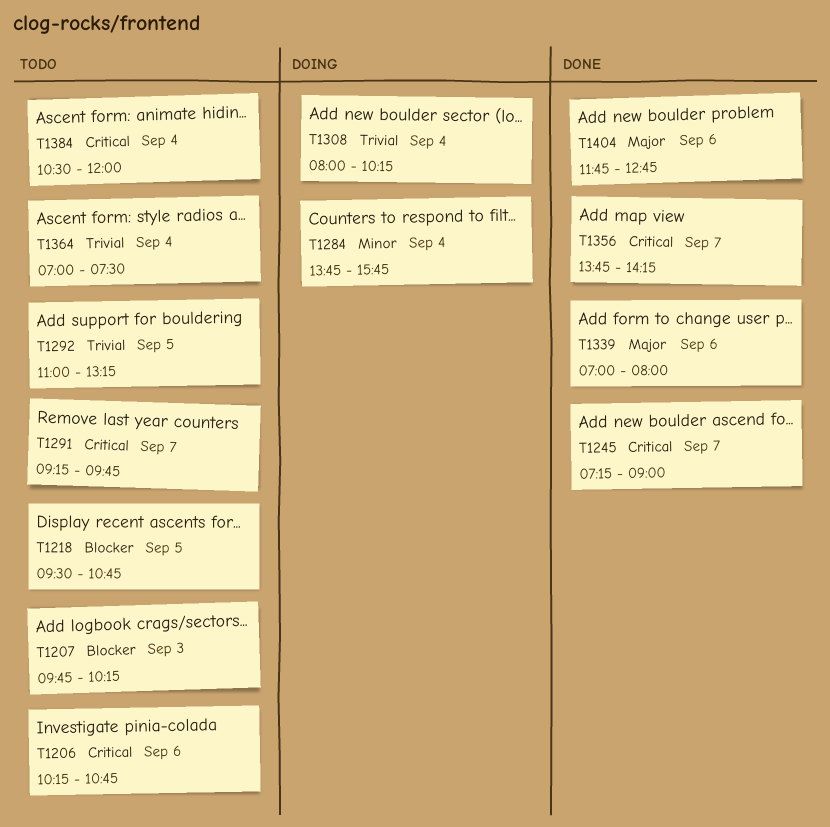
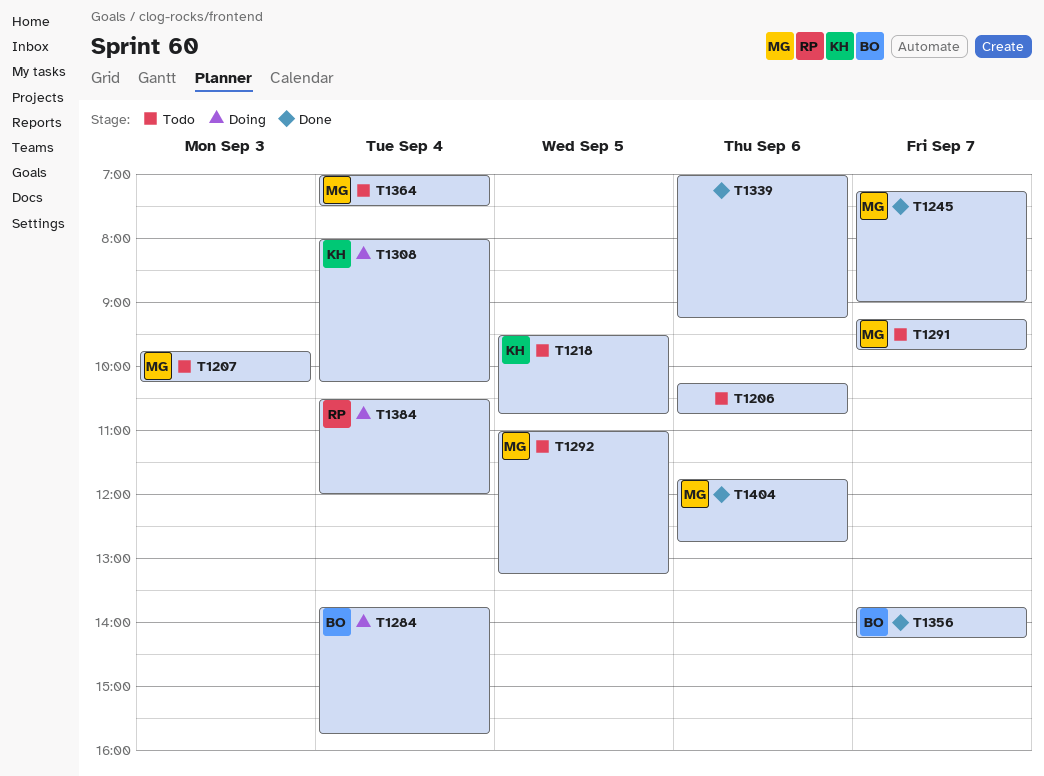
T1339, ends: 08:00 -> 09:15
T1384, status: Todo -> Doing

